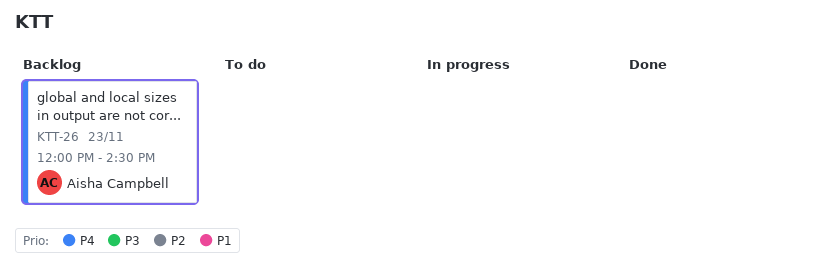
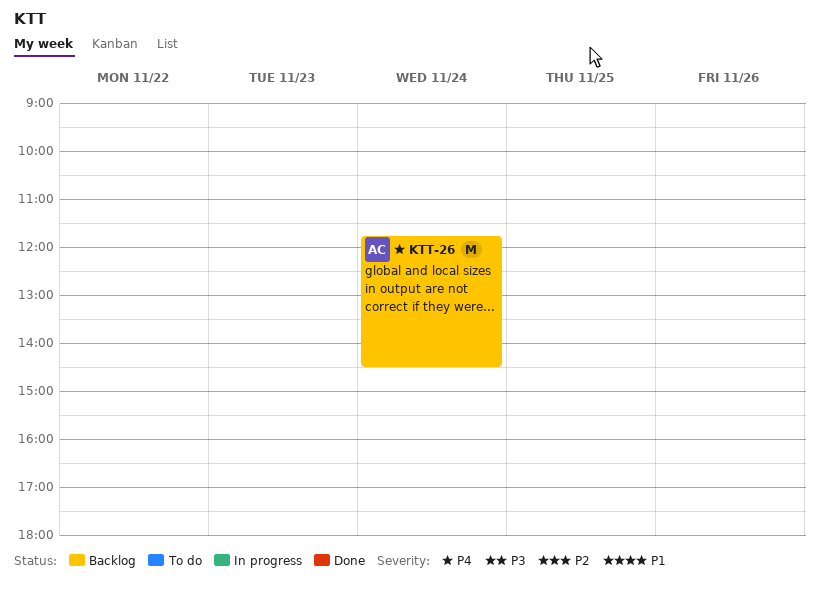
KTT-26, day: Nov 23 -> Nov 24
KTT-26, begins: 12:00 -> 11:45

